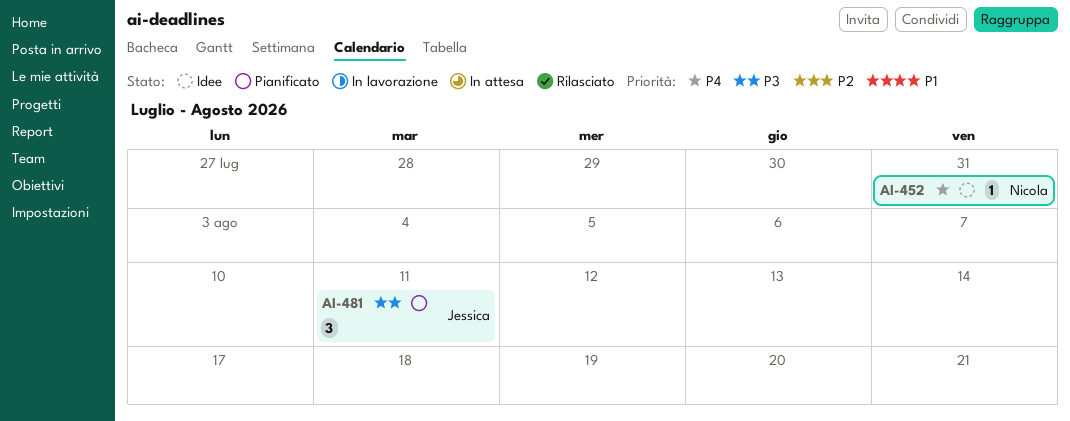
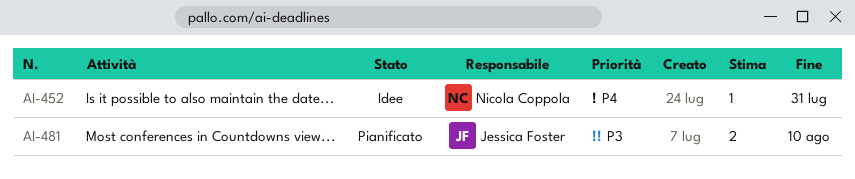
AI-481, estimate: 3 -> 2
AI-481, due: Aug 11 -> Aug 10

